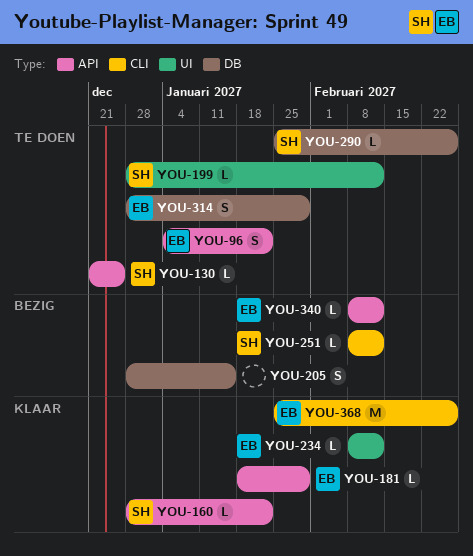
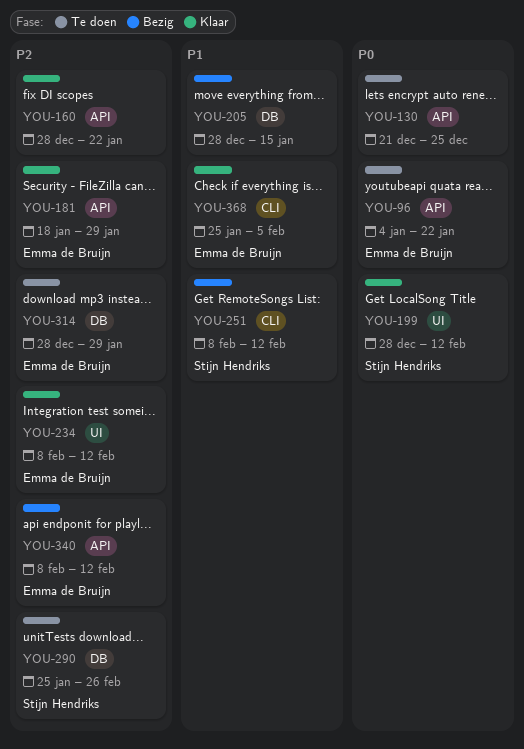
YOU-130, owner: Stijn Hendriks -> none
YOU-160, owner: Stijn Hendriks -> none
YOU-199, status: Te doen -> Klaar
YOU-368, due: Feb 26 -> Feb 5

